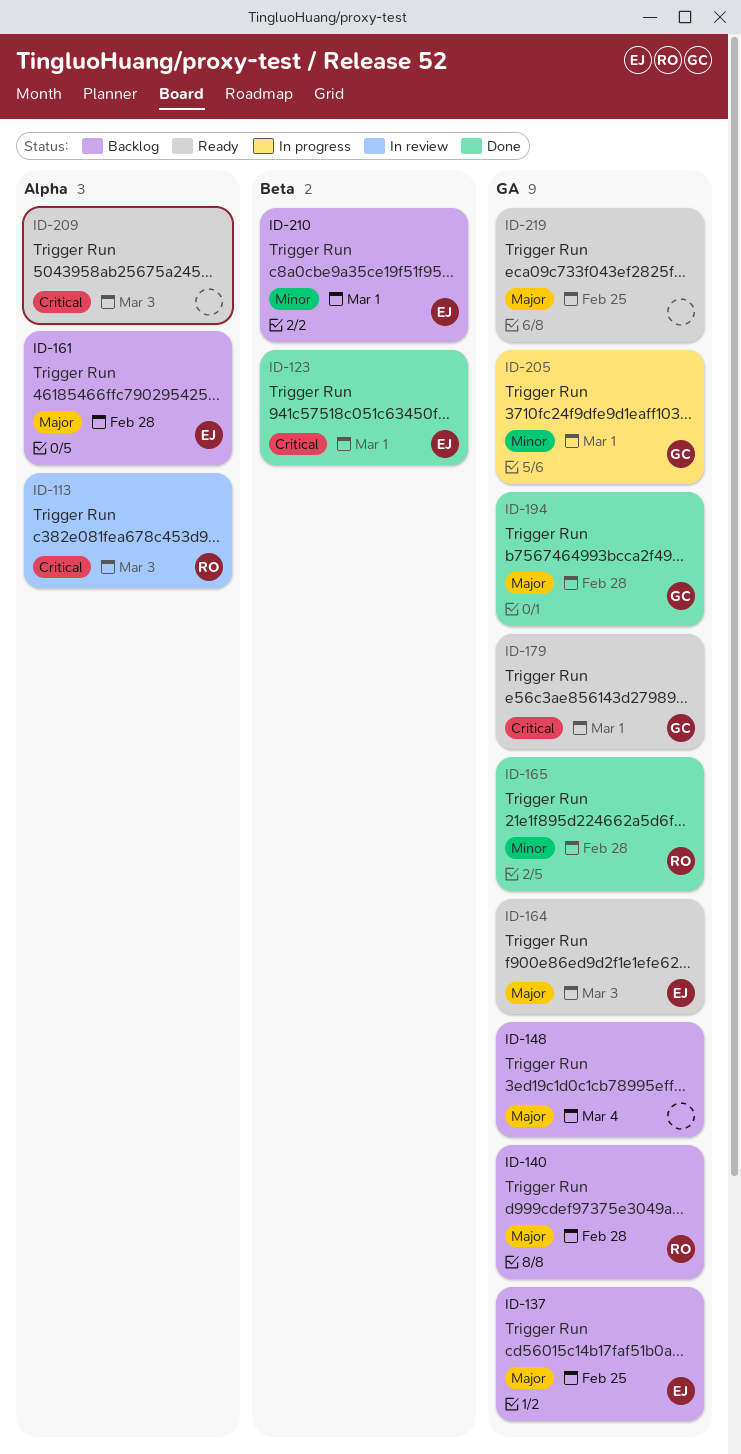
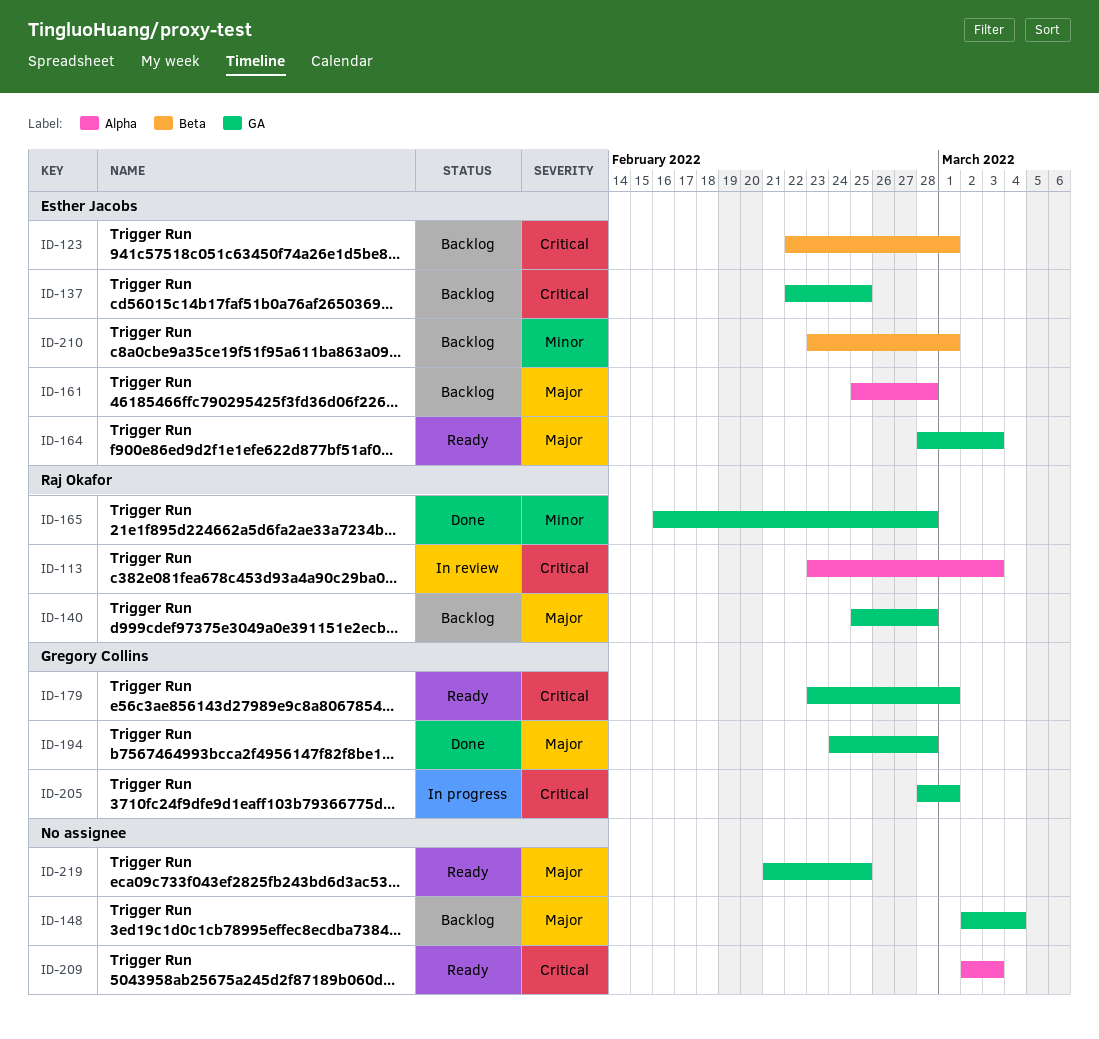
ID-123, status: Done -> Backlog
ID-137, priority: Major -> Critical
ID-205, priority: Minor -> Critical

